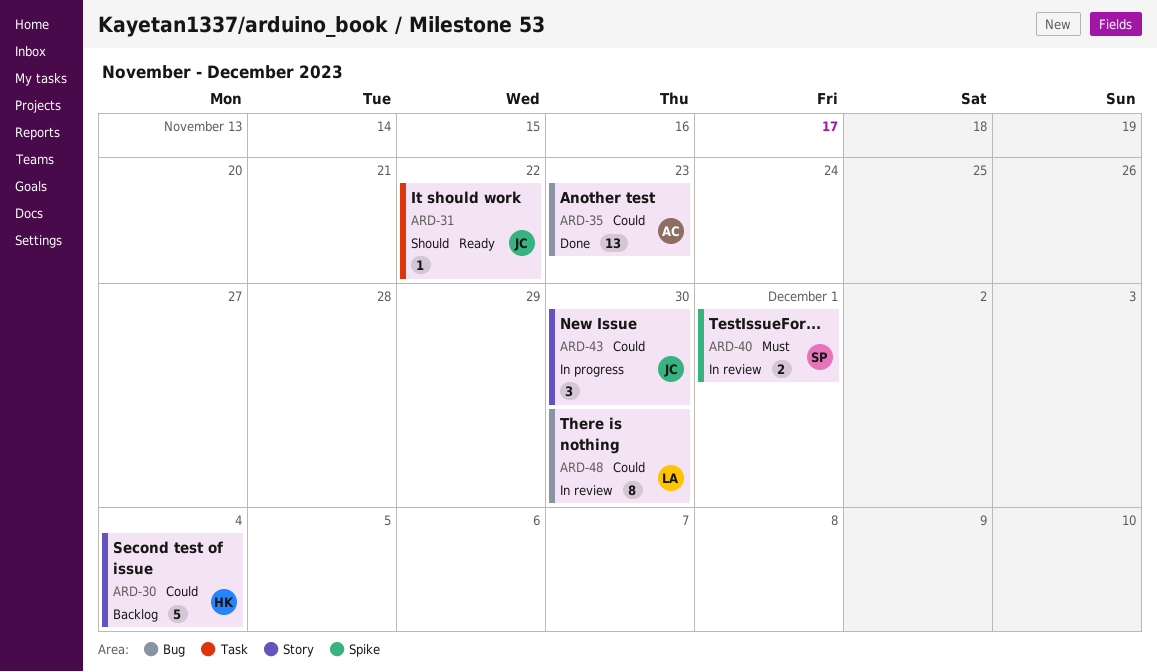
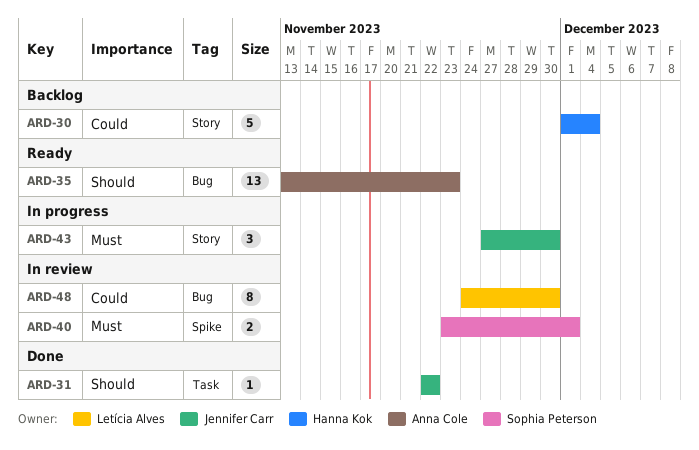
ARD-31, status: Ready -> Done
ARD-35, status: Done -> Ready
ARD-35, priority: Could -> Should
ARD-43, priority: Could -> Must

